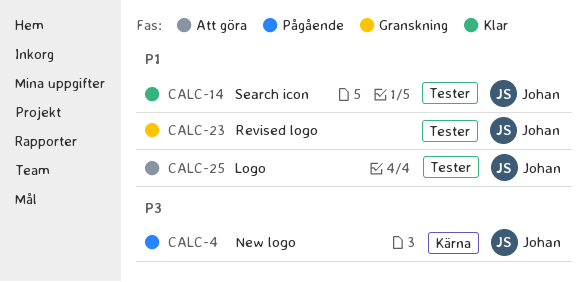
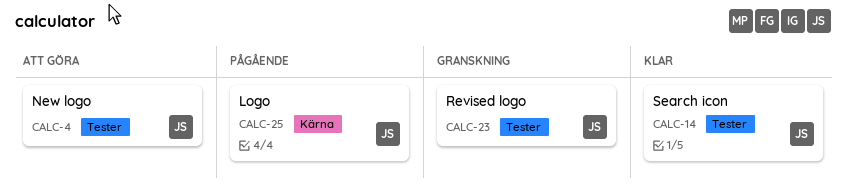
CALC-4, status: Pågående -> Att göra
CALC-4, label: Kärna -> Tester
CALC-25, status: Att göra -> Pågående
CALC-25, label: Tester -> Kärna

